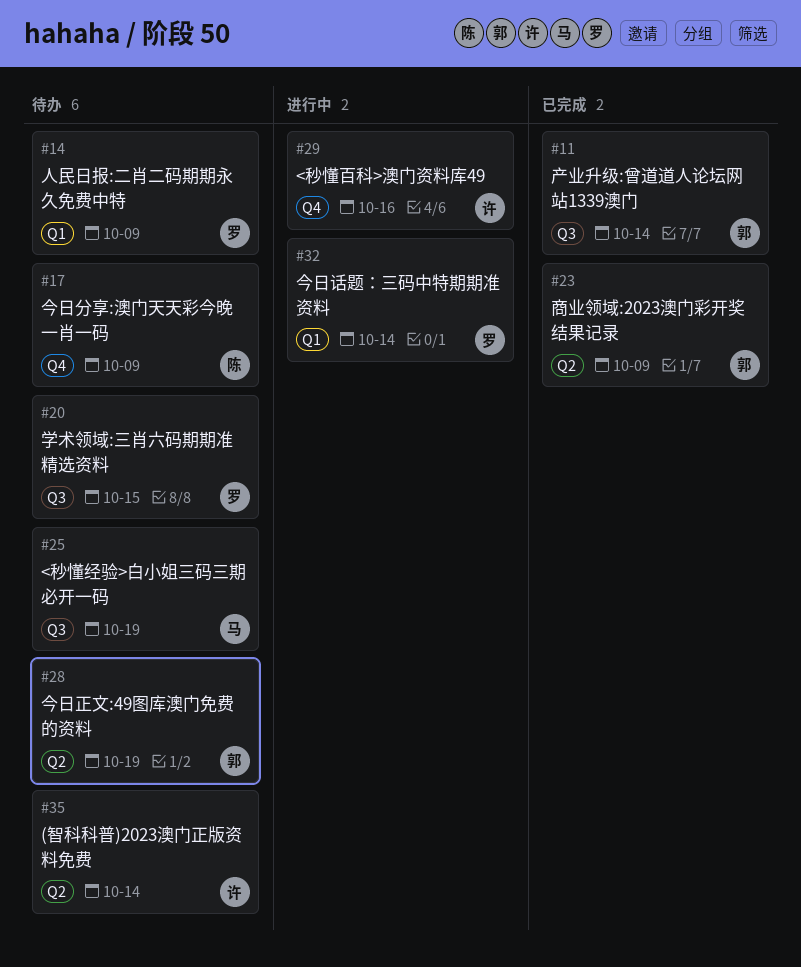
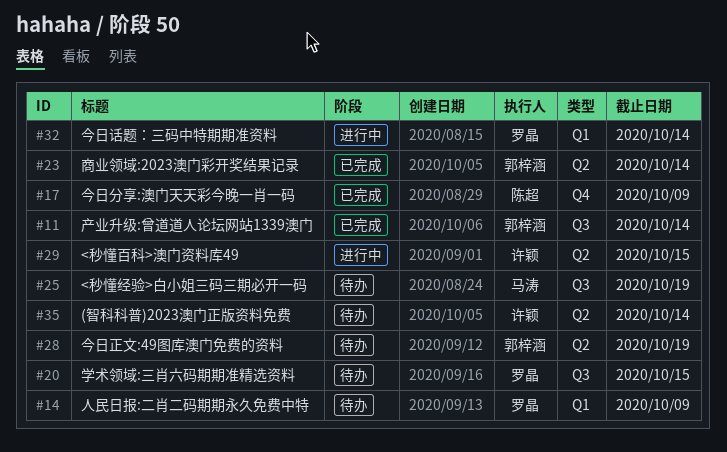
#17, status: 待办 -> 已完成
#23, due: Oct 9 -> Oct 14
#29, label: Q4 -> Q2
#29, due: Oct 16 -> Oct 15

